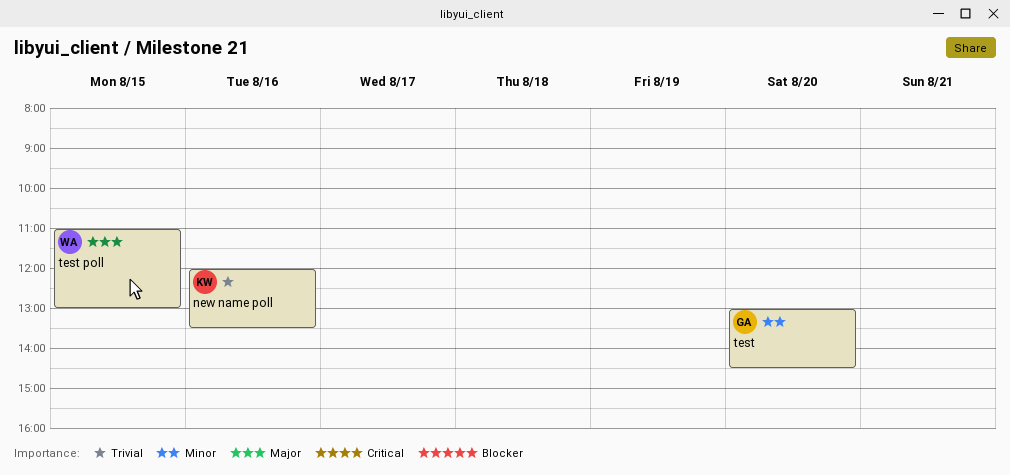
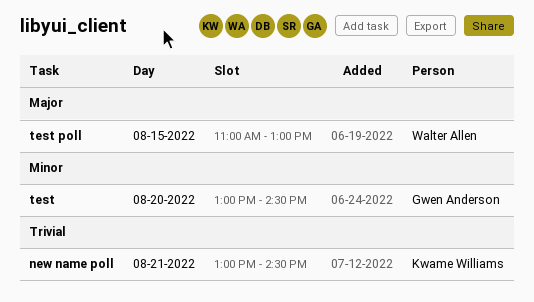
new name poll, day: Aug 16 -> Aug 21
new name poll, begins: 12:00 -> 13:00
new name poll, ends: 13:30 -> 14:30

